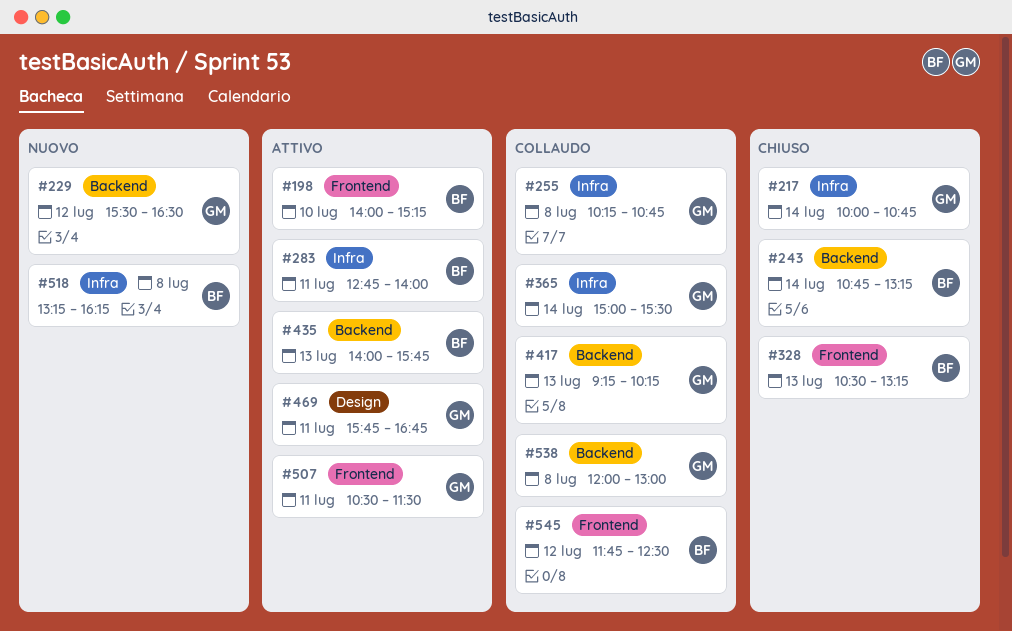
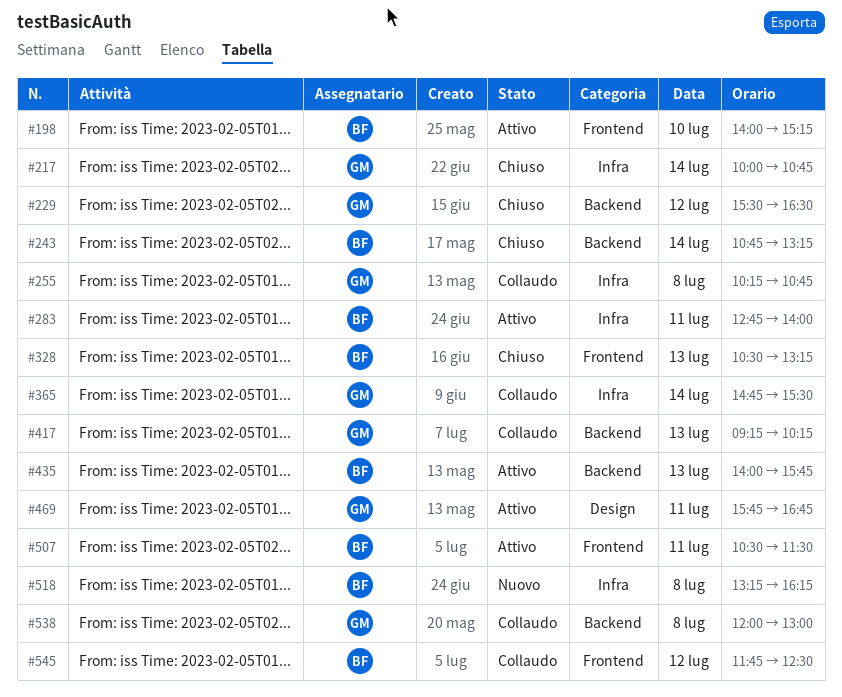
#229, status: Nuovo -> Chiuso
#365, begins: 15:00 -> 14:45
#507, owner: GM -> BF

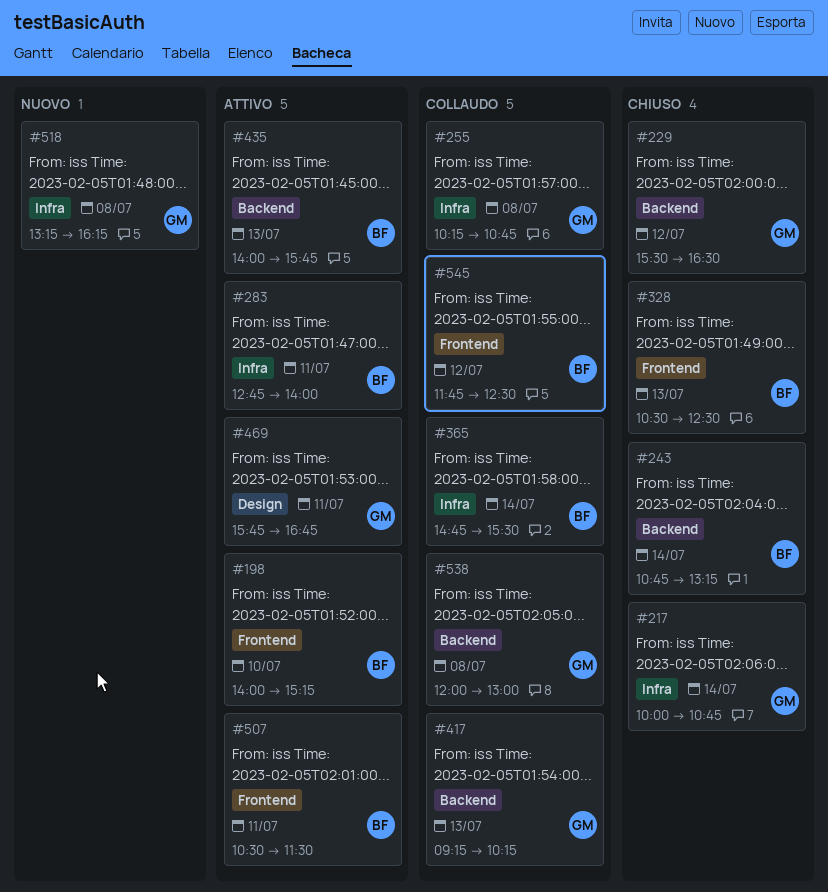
#328, ends: 13:15 -> 12:30
#365, owner: GM -> BF
#518, owner: BF -> GM

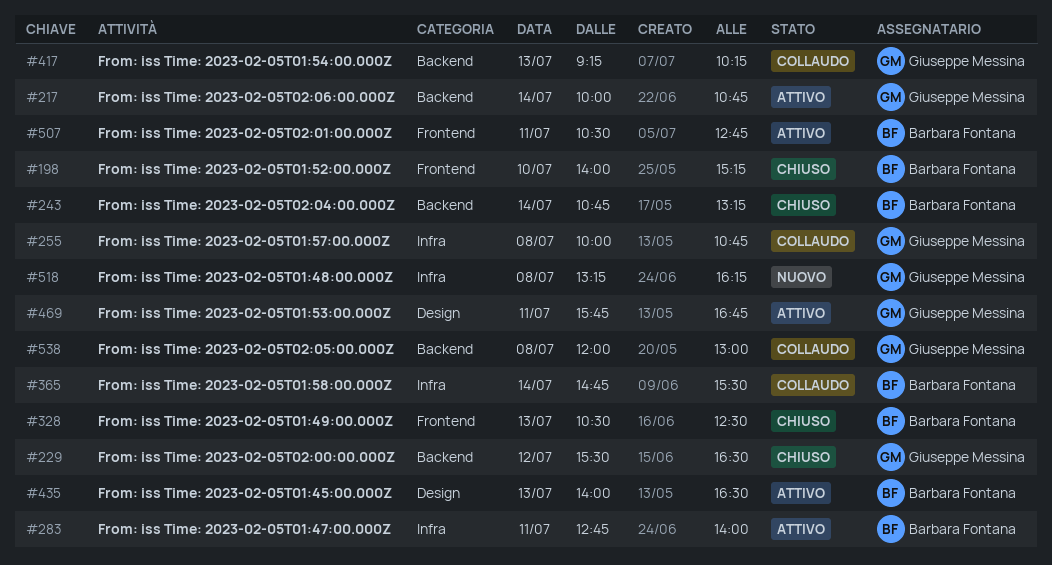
#198, status: Attivo -> Chiuso
#217, status: Chiuso -> Attivo
#217, label: Infra -> Backend
#255, begins: 10:15 -> 10:00
#435, label: Backend -> Design
#435, ends: 15:45 -> 16:30
#507, ends: 11:30 -> 12:45
#545: present -> none

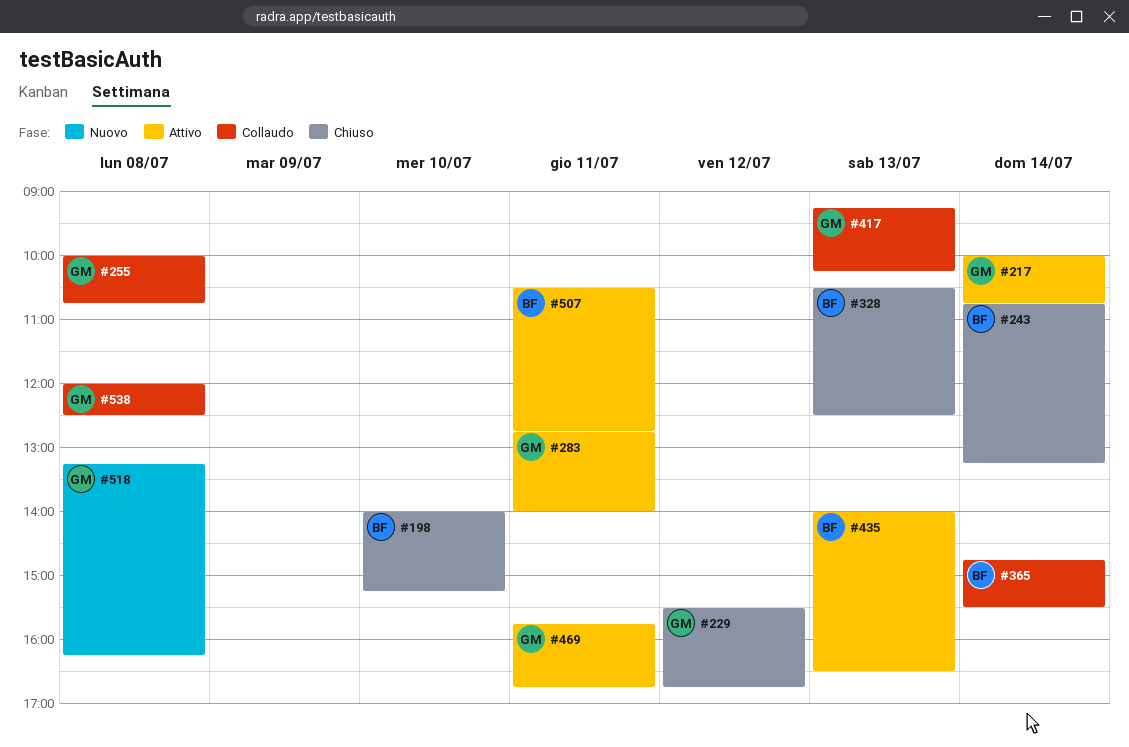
#229, ends: 16:30 -> 16:45
#283, owner: Barbara Fontana -> Giuseppe Messina
#538, ends: 13:00 -> 12:30

